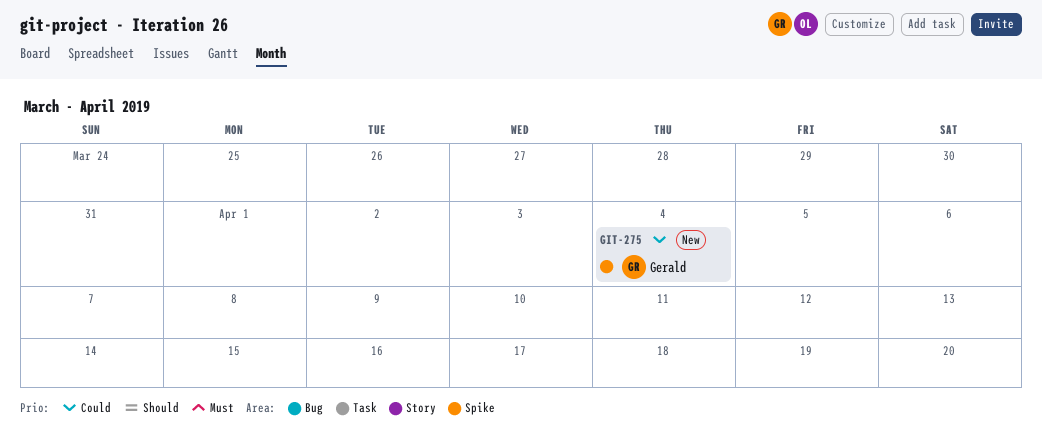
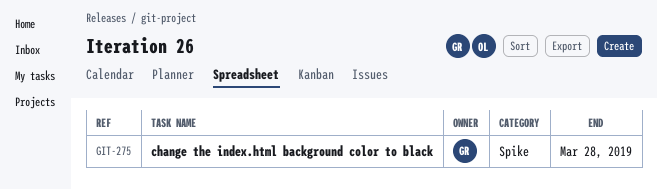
GIT-275, due: Apr 4 -> Mar 28

